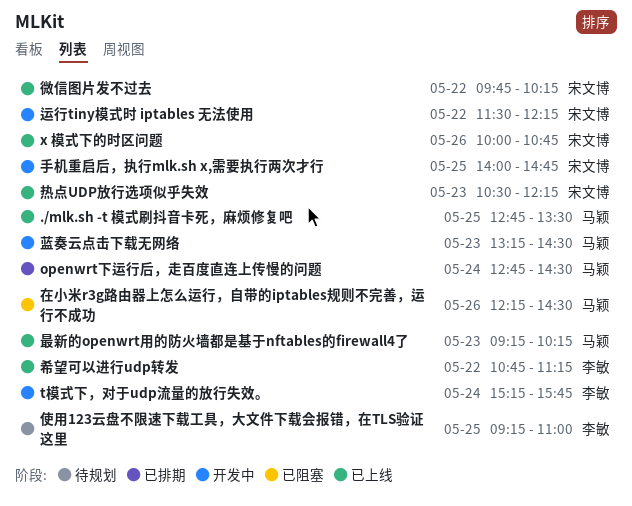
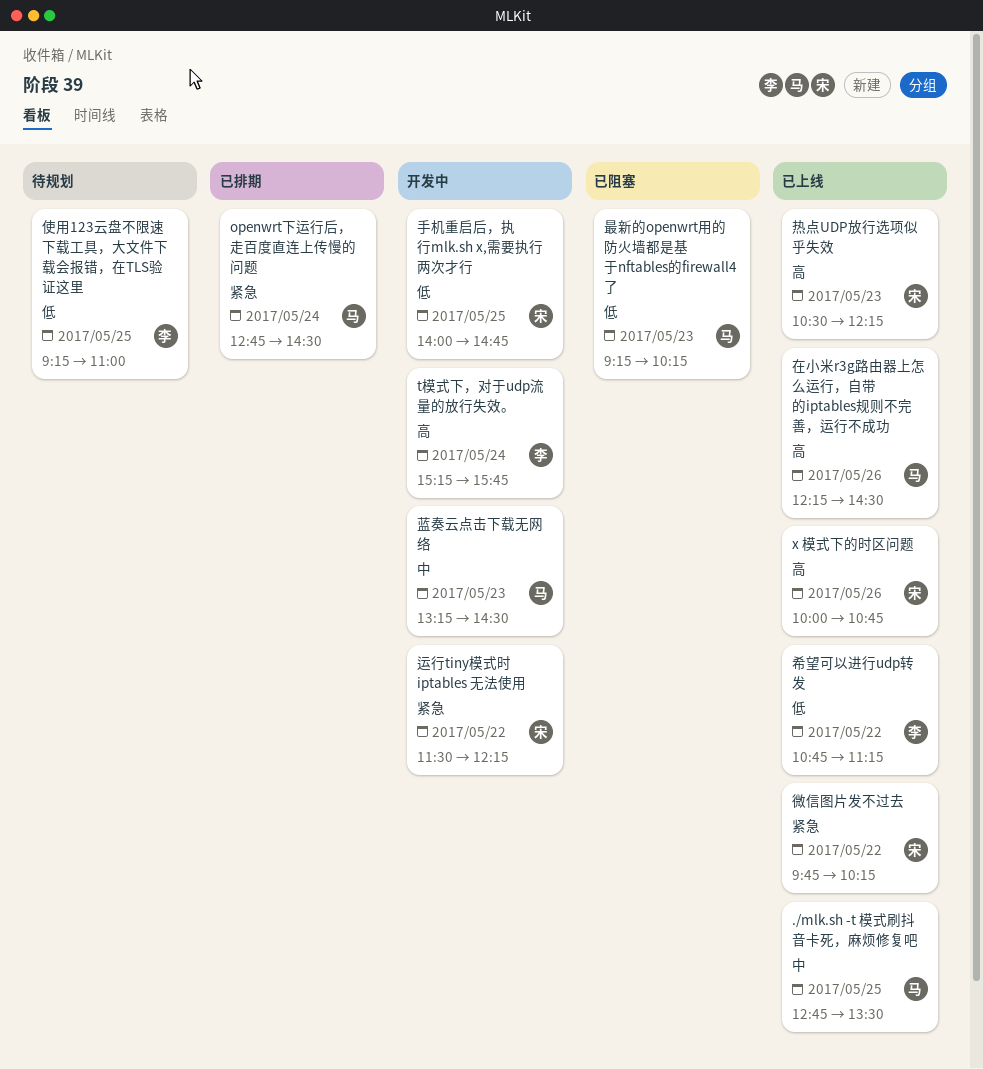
在小米r3g路由器上怎么运行，自带的iptables规则不完善，运行不成功, status: 已阻塞 -> 已上线
最新的openwrt用的防火墙都是基于nftables的firewall4了, status: 已上线 -> 已阻塞

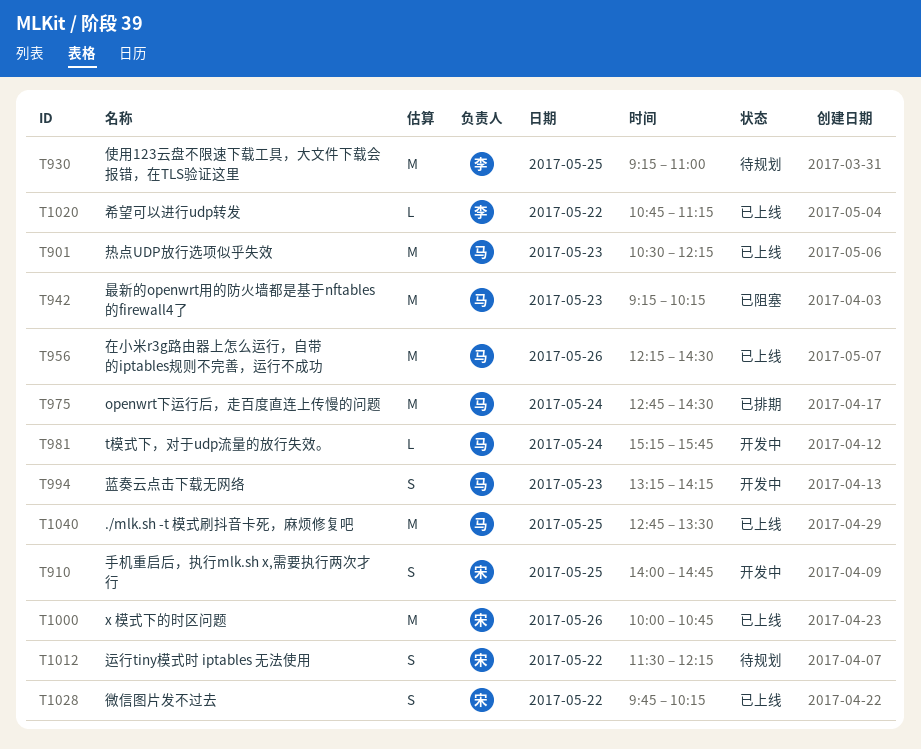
t模式下，对于udp流量的放行失效。, owner: 李 -> 马
热点UDP放行选项似乎失效, owner: 宋 -> 马
蓝奏云点击下载无网络, ends: 14:30 -> 14:15
运行tiny模式时 iptables 无法使用, status: 开发中 -> 待规划

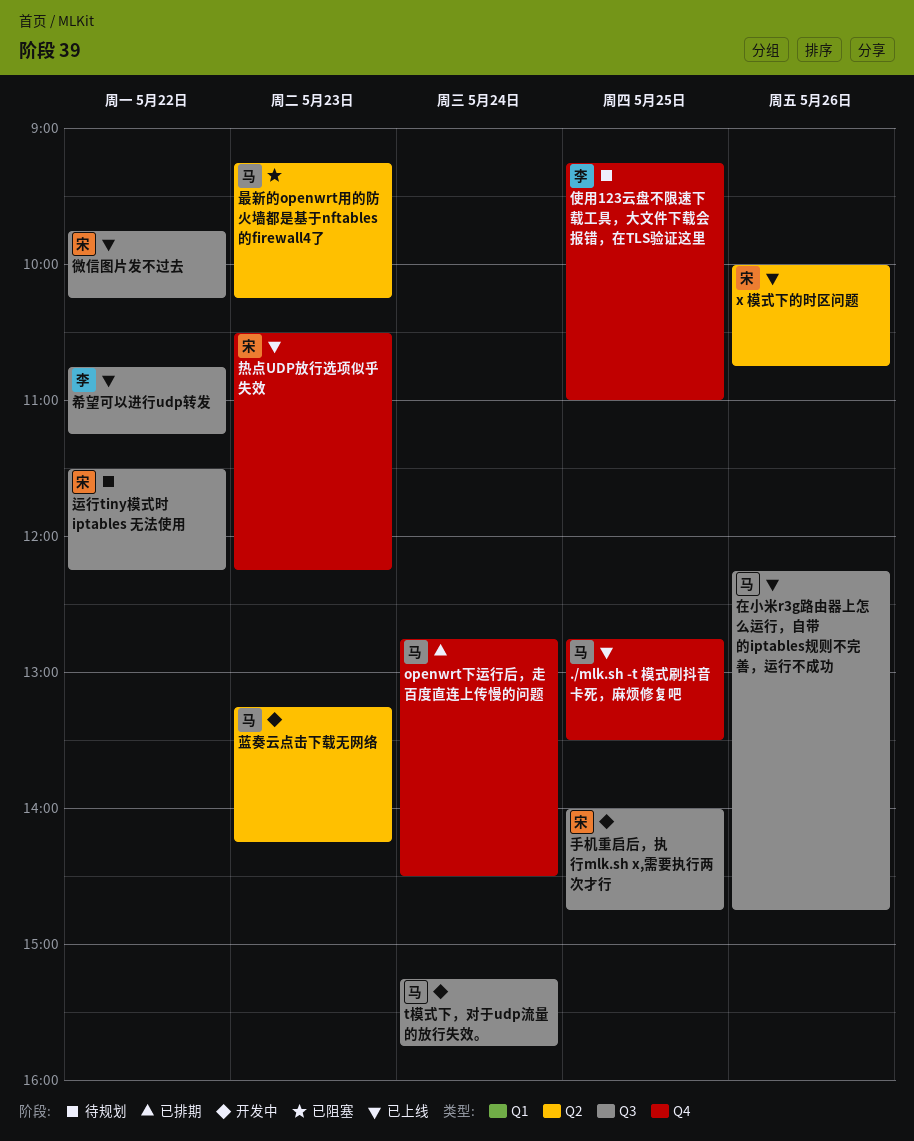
在小米r3g路由器上怎么运行，自带的iptables规则不完善，运行不成功, ends: 14:30 -> 14:45
热点UDP放行选项似乎失效, owner: 马 -> 宋

